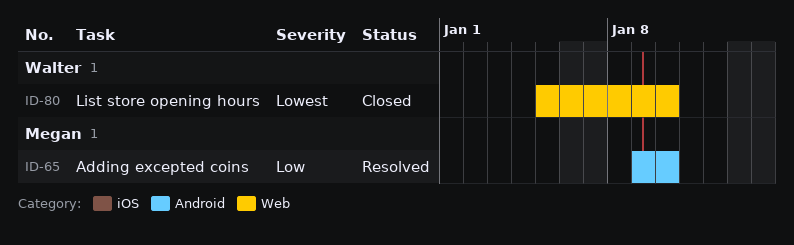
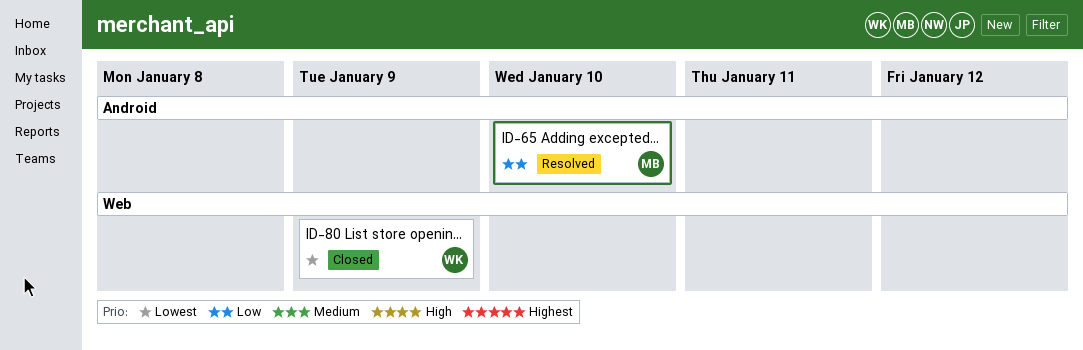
ID-80, due: Jan 10 -> Jan 9

